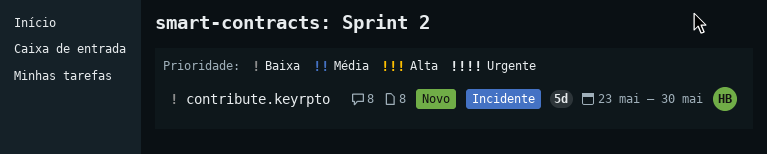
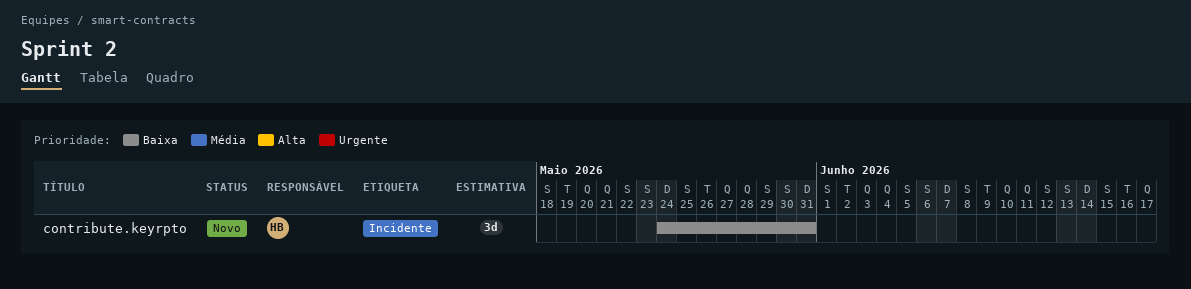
contribute.keyrpto, estimate: 5d -> 3d
contribute.keyrpto, start: May 23 -> May 24
contribute.keyrpto, due: May 30 -> May 31

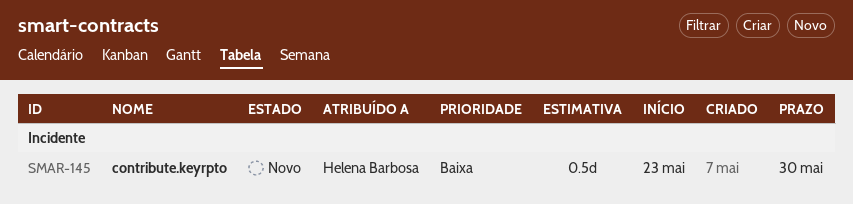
contribute.keyrpto, estimate: 3d -> 0.5d
contribute.keyrpto, start: May 24 -> May 23
contribute.keyrpto, due: May 31 -> May 30

